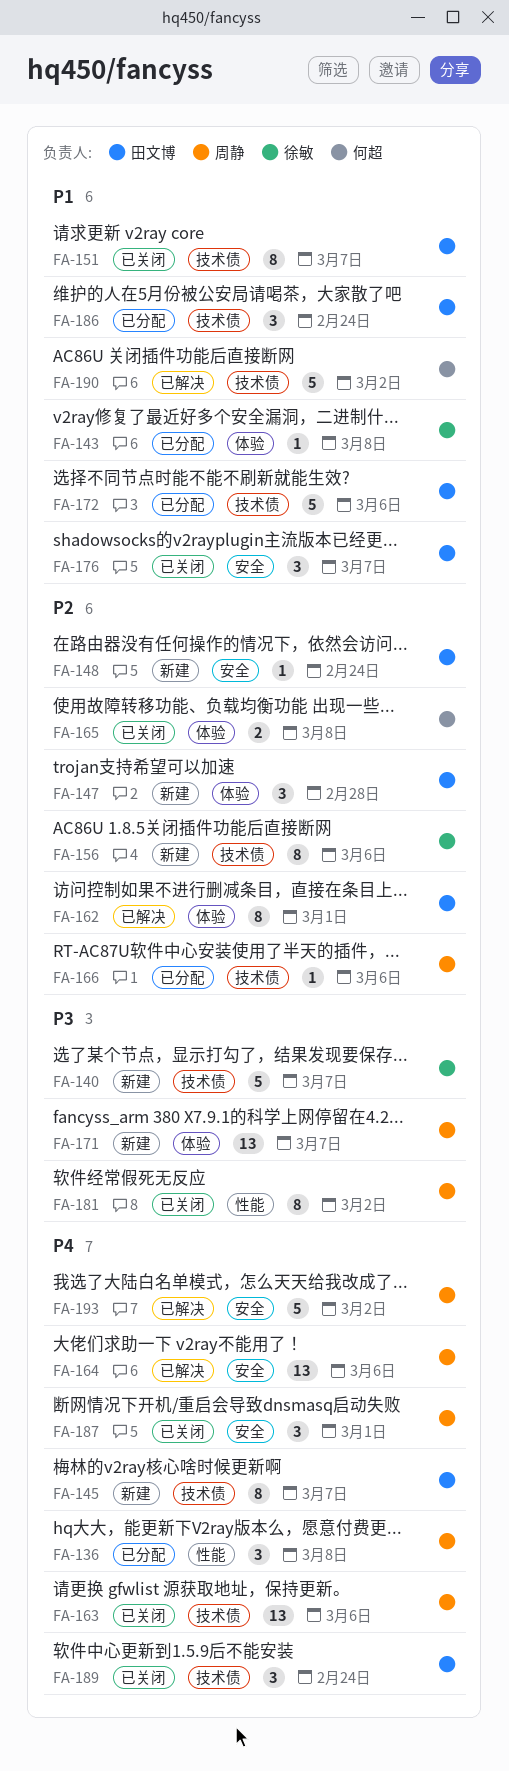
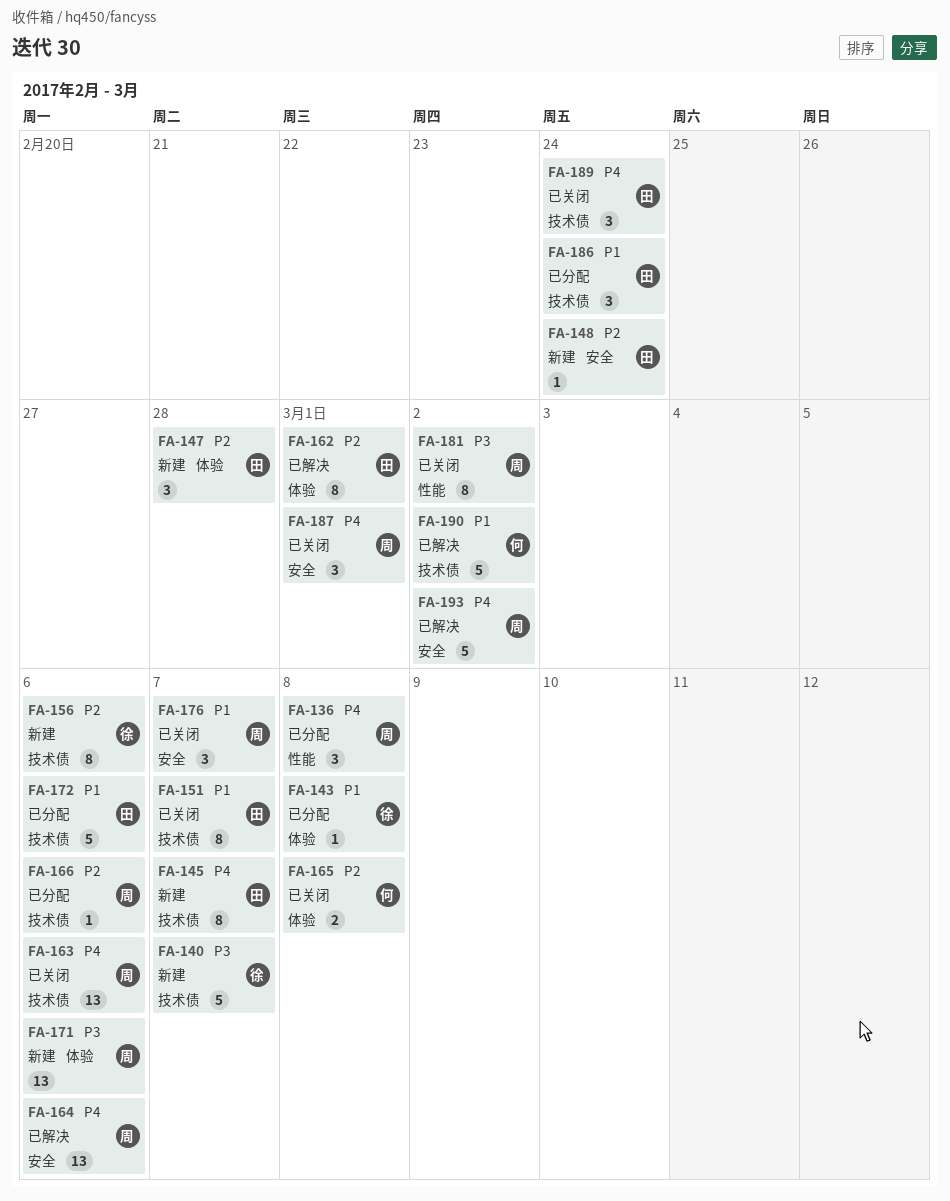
FA-171, due: Mar 7 -> Mar 6
FA-176, owner: 田文博 -> 周静

